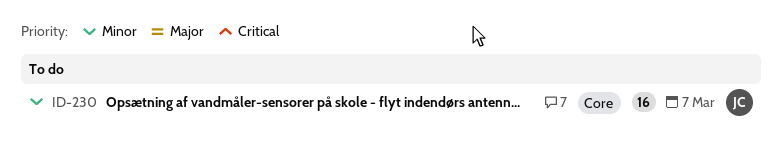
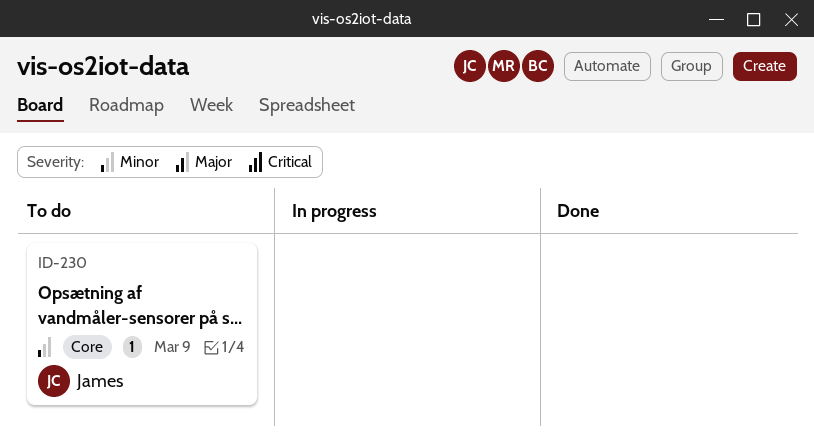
ID-230, estimate: 16 -> 1
ID-230, due: Mar 7 -> Mar 9

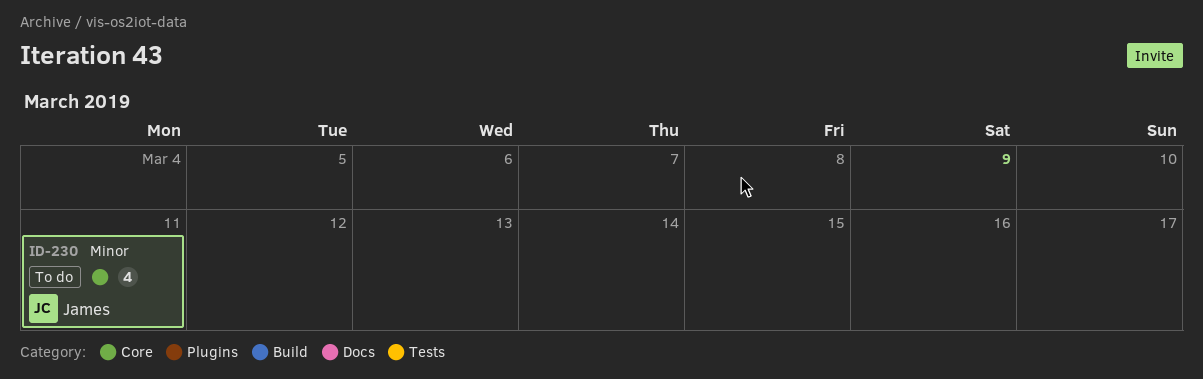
ID-230, estimate: 1 -> 4
ID-230, due: Mar 9 -> Mar 11

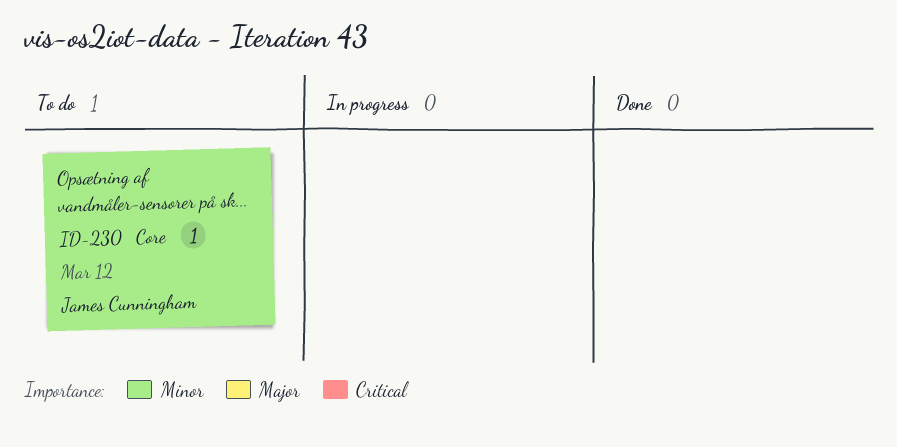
ID-230, estimate: 4 -> 1
ID-230, due: Mar 11 -> Mar 12

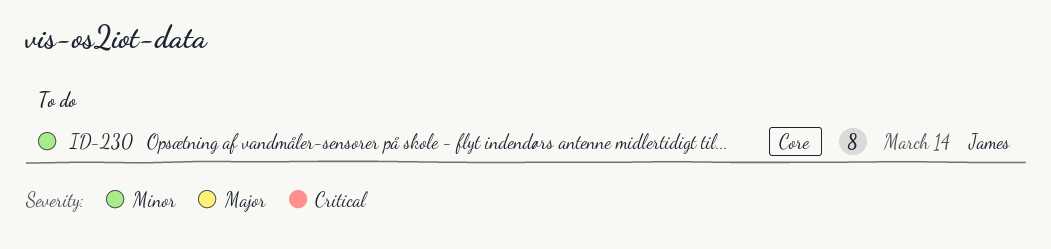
ID-230, estimate: 1 -> 8
ID-230, due: Mar 12 -> Mar 14

